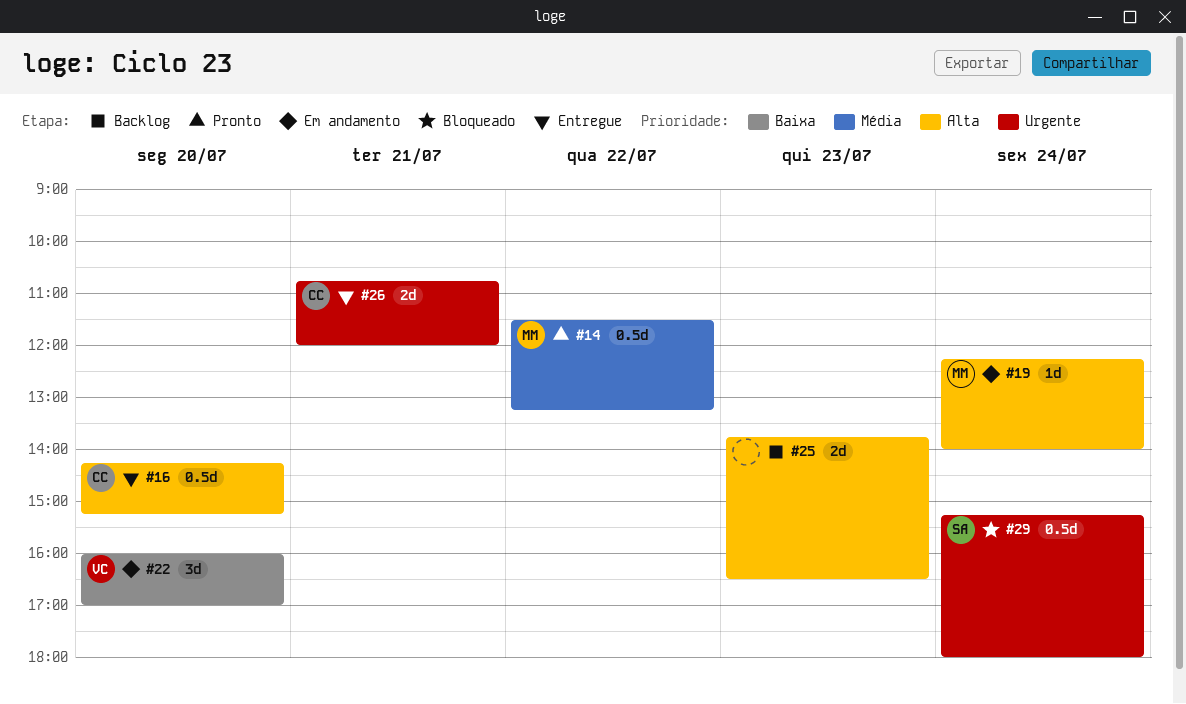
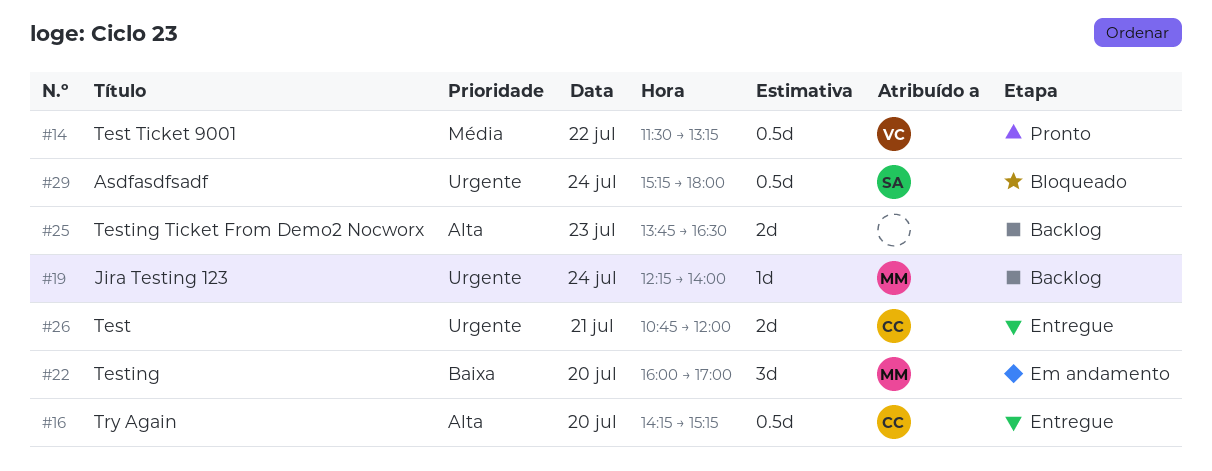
#14, owner: MM -> VC
#19, status: Em andamento -> Backlog
#19, priority: Alta -> Urgente
#22, owner: VC -> MM

